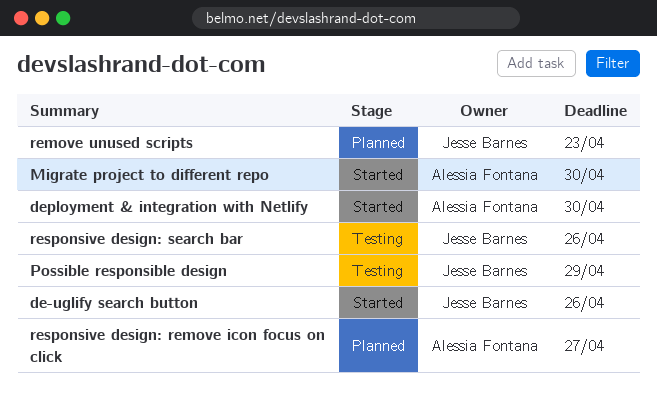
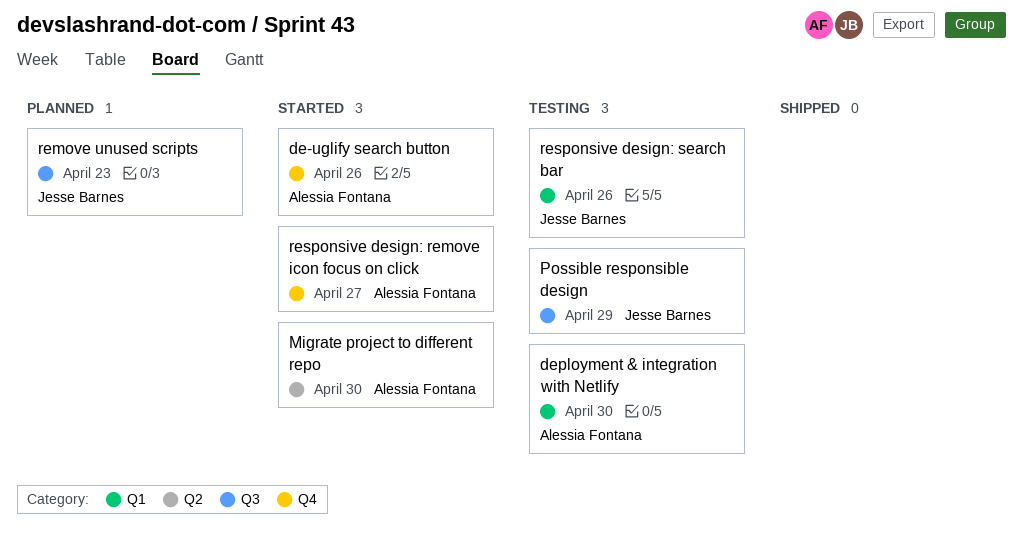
de-uglify search button, owner: Jesse Barnes -> Alessia Fontana
deployment & integration with Netlify, status: Started -> Testing
responsive design: remove icon focus on click, status: Planned -> Started

